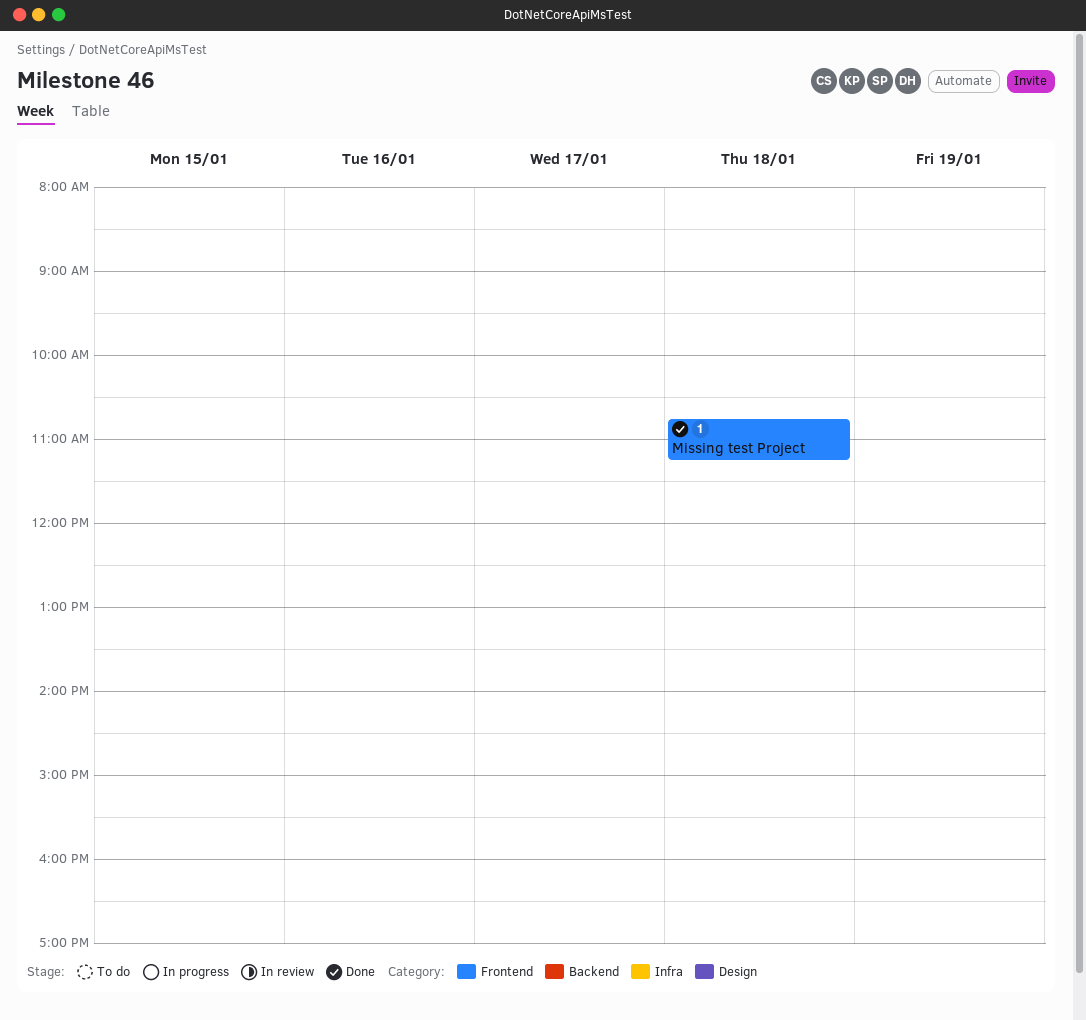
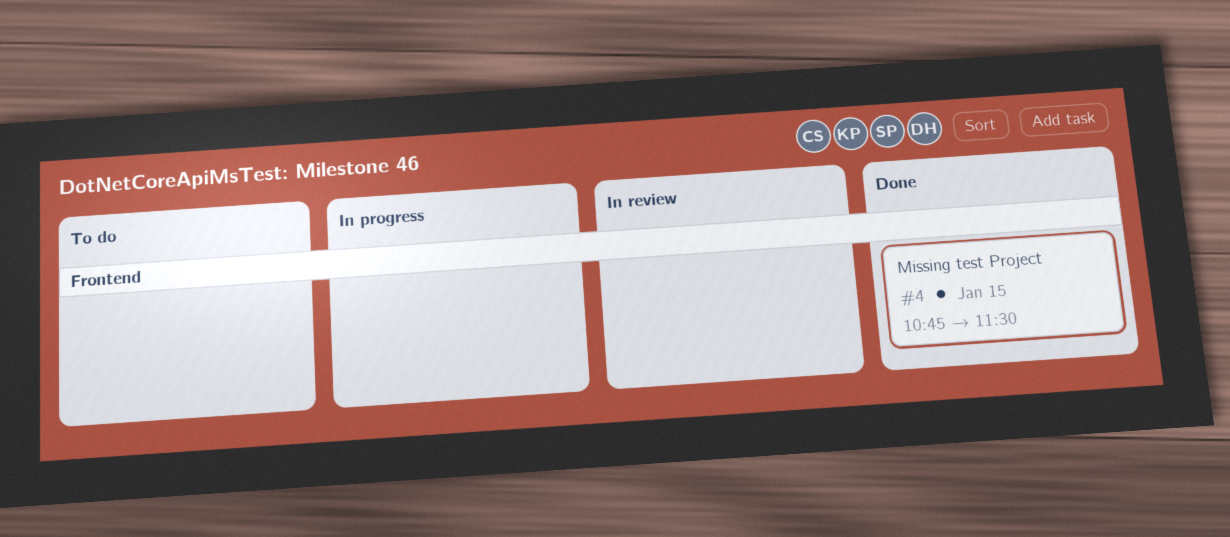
Missing test Project, day: Jan 18 -> Jan 15
Missing test Project, ends: 11:15 -> 11:30

